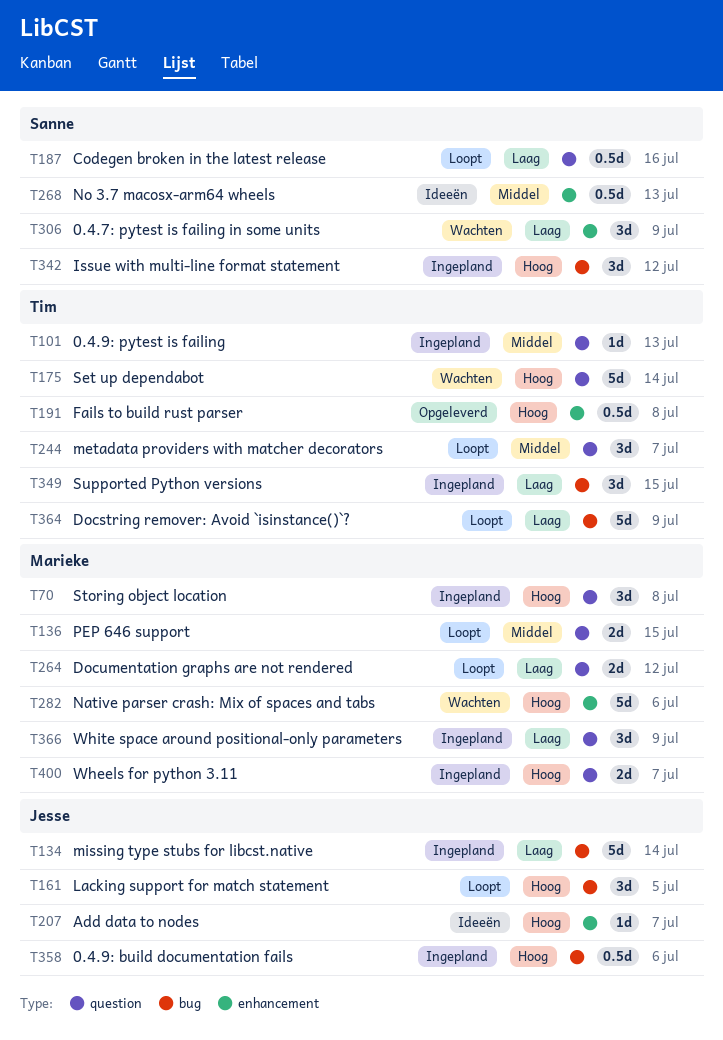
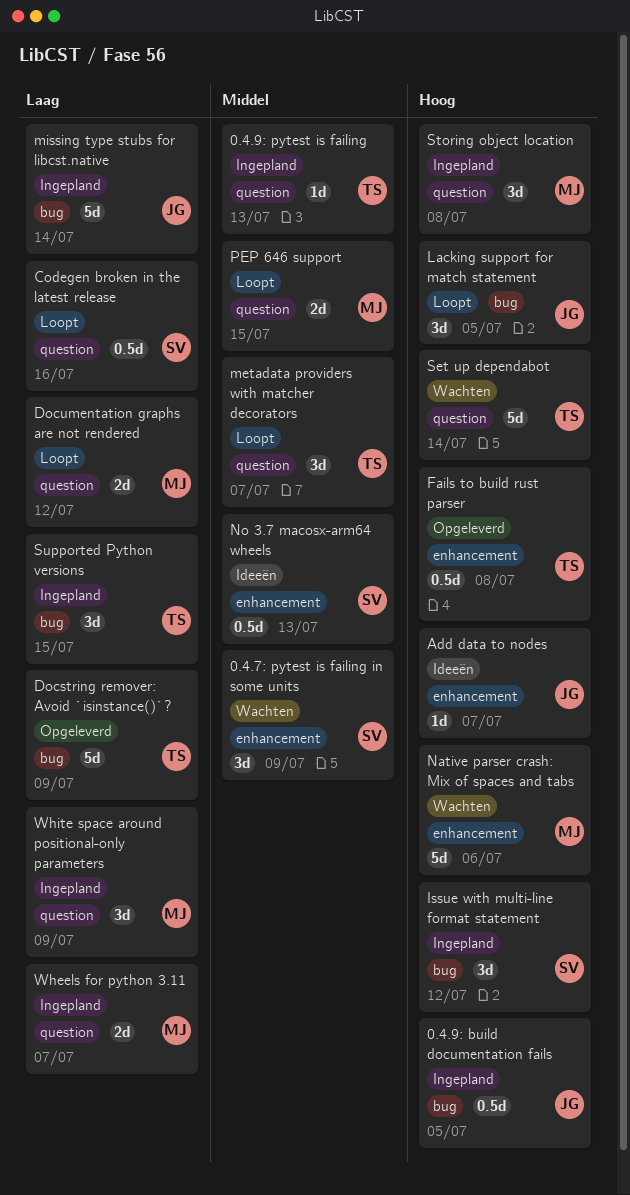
0.4.7: pytest is failing in some units, priority: Laag -> Middel
0.4.9: build documentation fails, due: Jul 6 -> Jul 5
Docstring remover: Avoid `isinstance()`?, status: Loopt -> Opgeleverd
Wheels for python 3.11, priority: Hoog -> Laag

